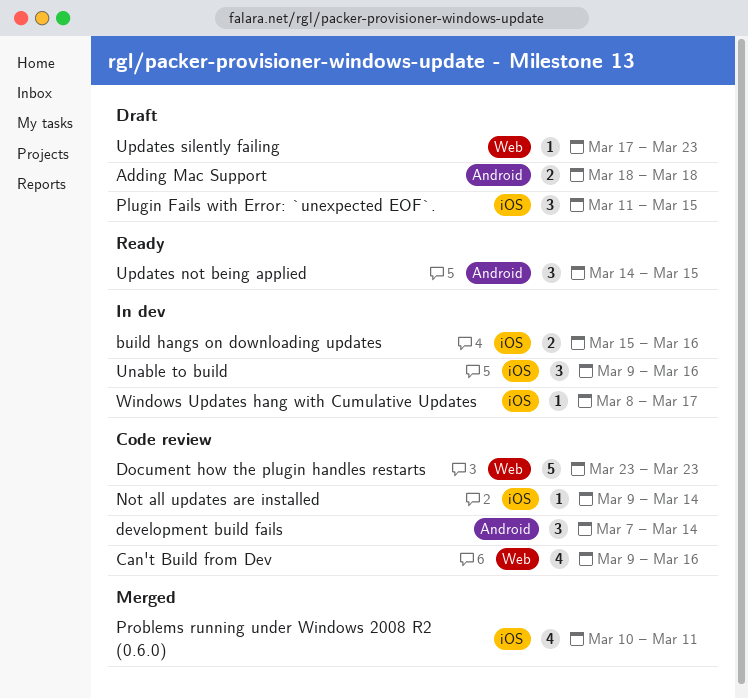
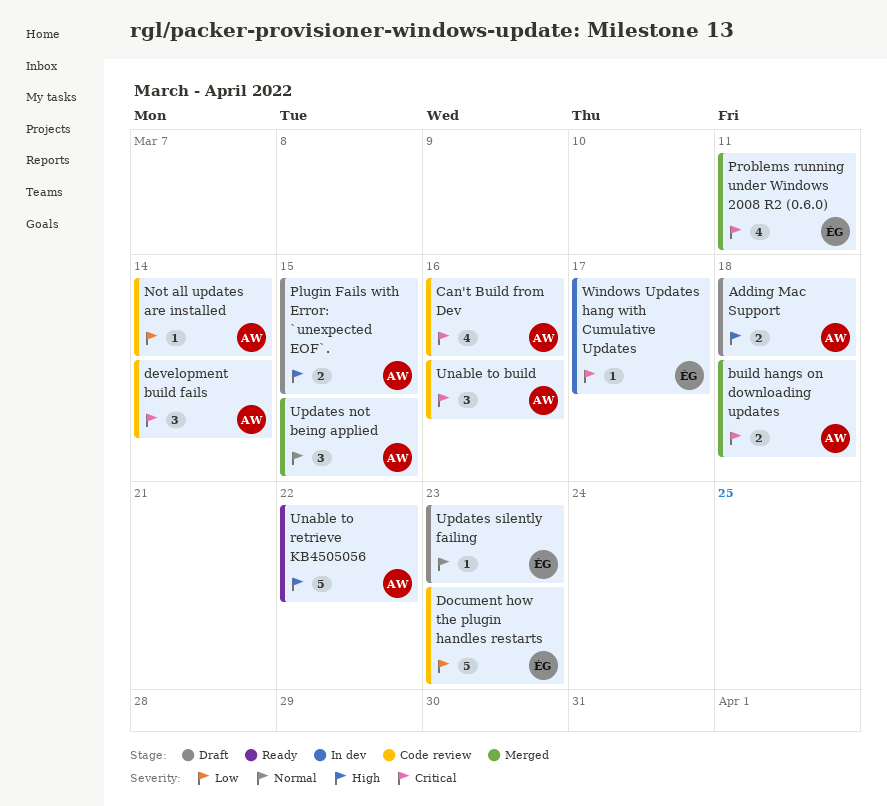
build hangs on downloading updates, status: In dev -> Merged
build hangs on downloading updates, due: Mar 16 -> Mar 18
Plugin Fails with Error: `unexpected EOF`., estimate: 3 -> 2
Unable to build, status: In dev -> Code review
Unable to retrieve KB4505056: none -> present
Updates not being applied, status: Ready -> Merged

